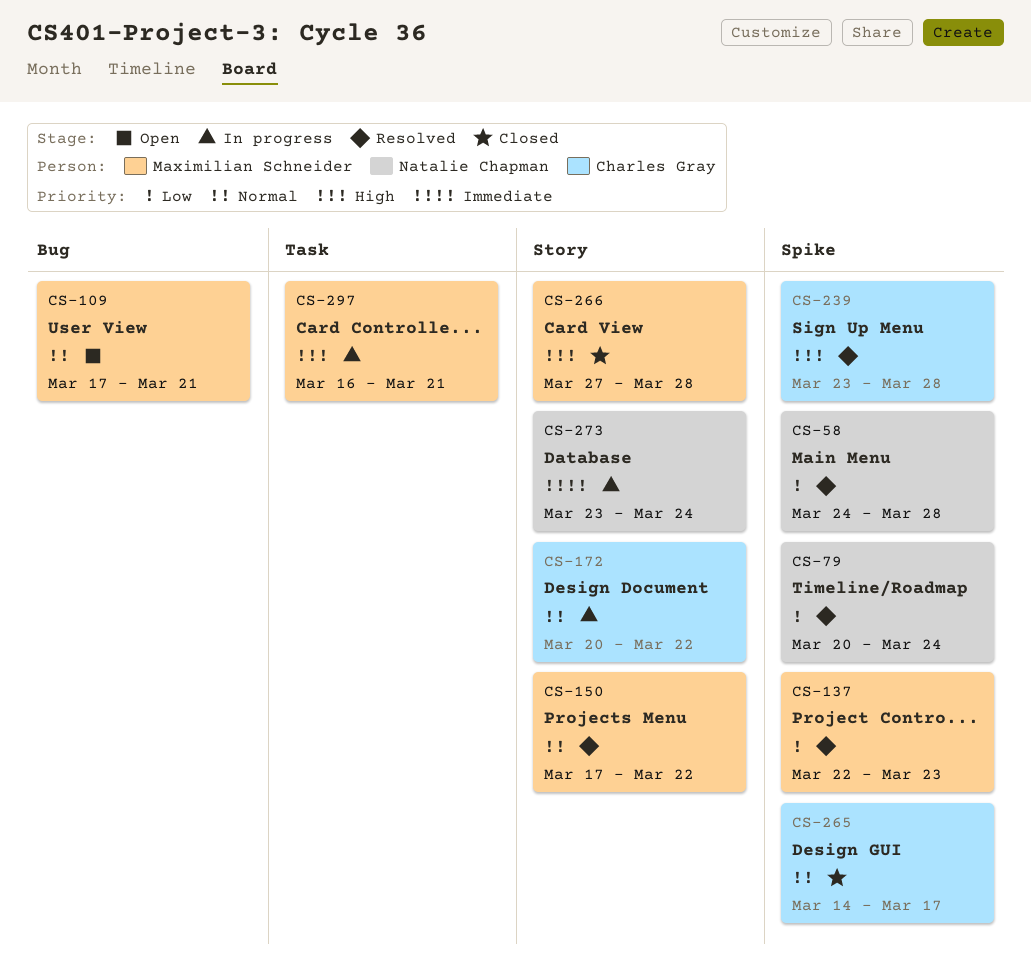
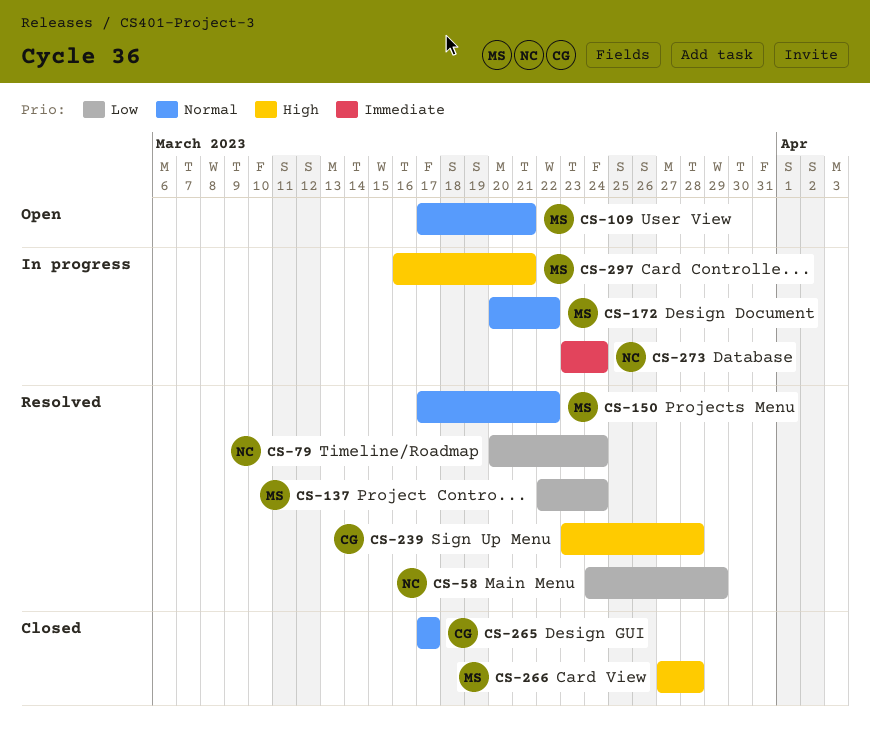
CS-58, due: Mar 28 -> Mar 29
CS-137, due: Mar 23 -> Mar 24
CS-172, owner: Charles Gray -> Maximilian Schneider
CS-265, start: Mar 14 -> Mar 17

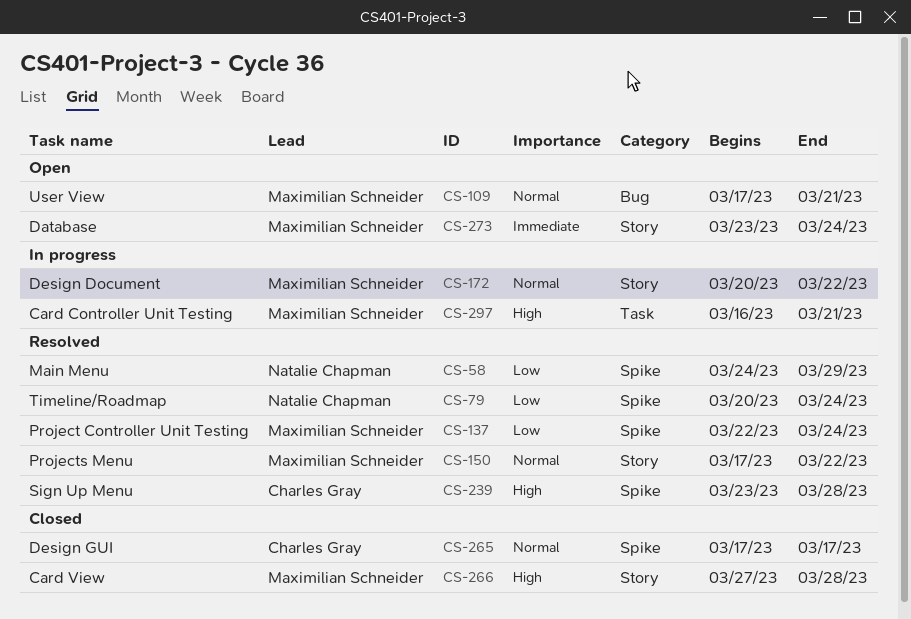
CS-273, status: In progress -> Open
CS-273, owner: Natalie Chapman -> Maximilian Schneider

